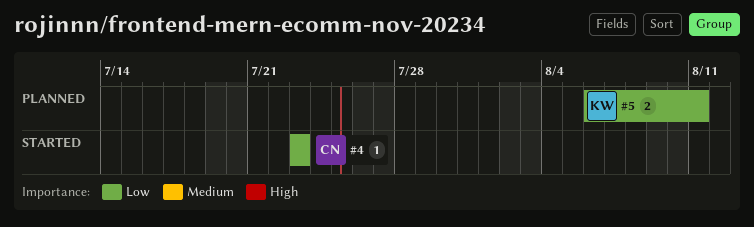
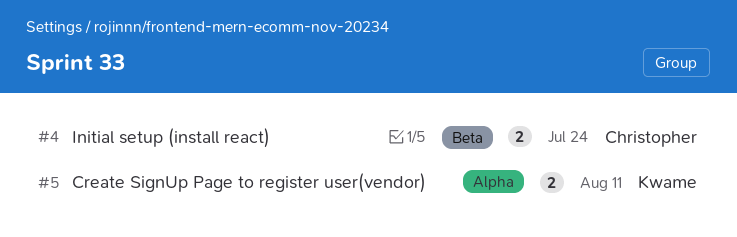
#4, estimate: 1 -> 2
#4, due: Jul 23 -> Jul 24

